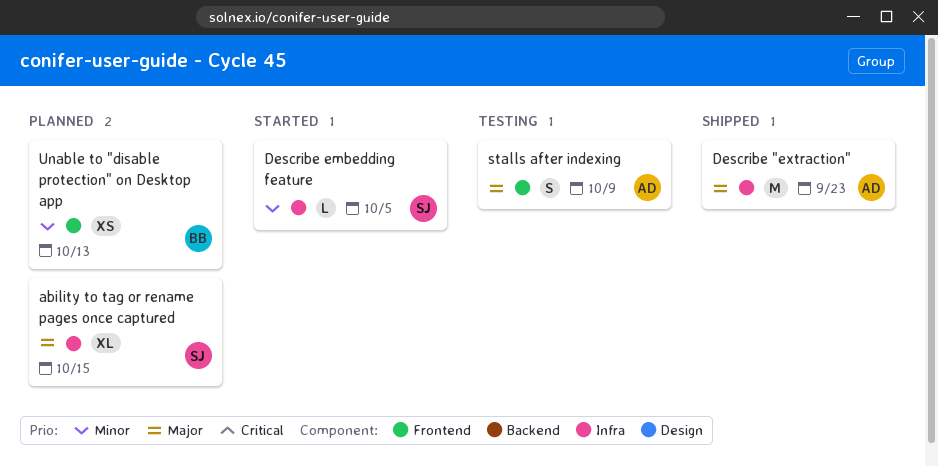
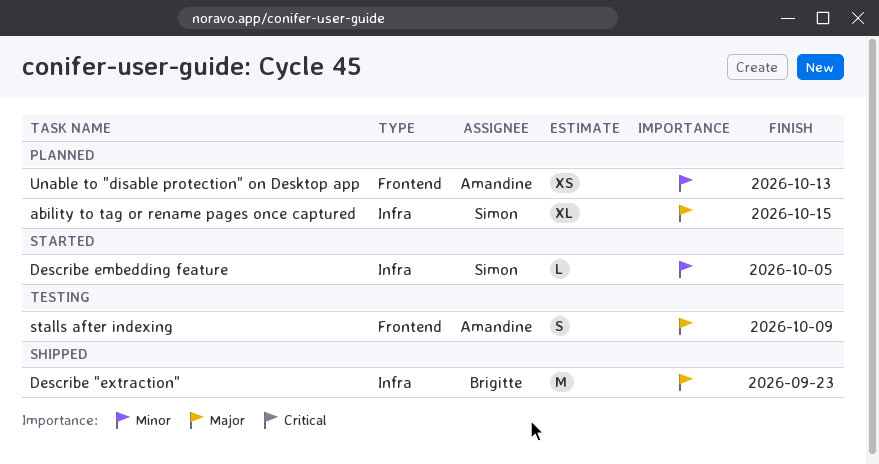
Describe "extraction", owner: Amandine -> Brigitte
Unable to "disable protection" on Desktop app, owner: Brigitte -> Amandine

